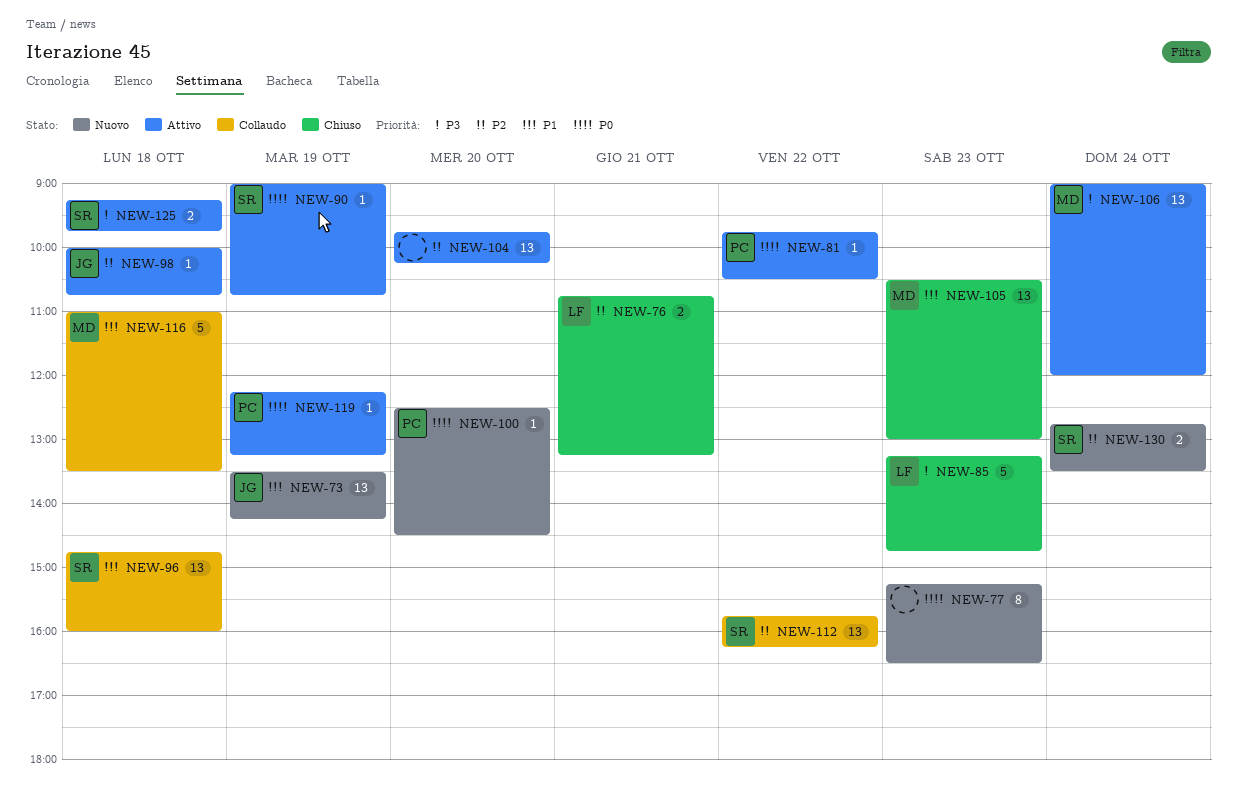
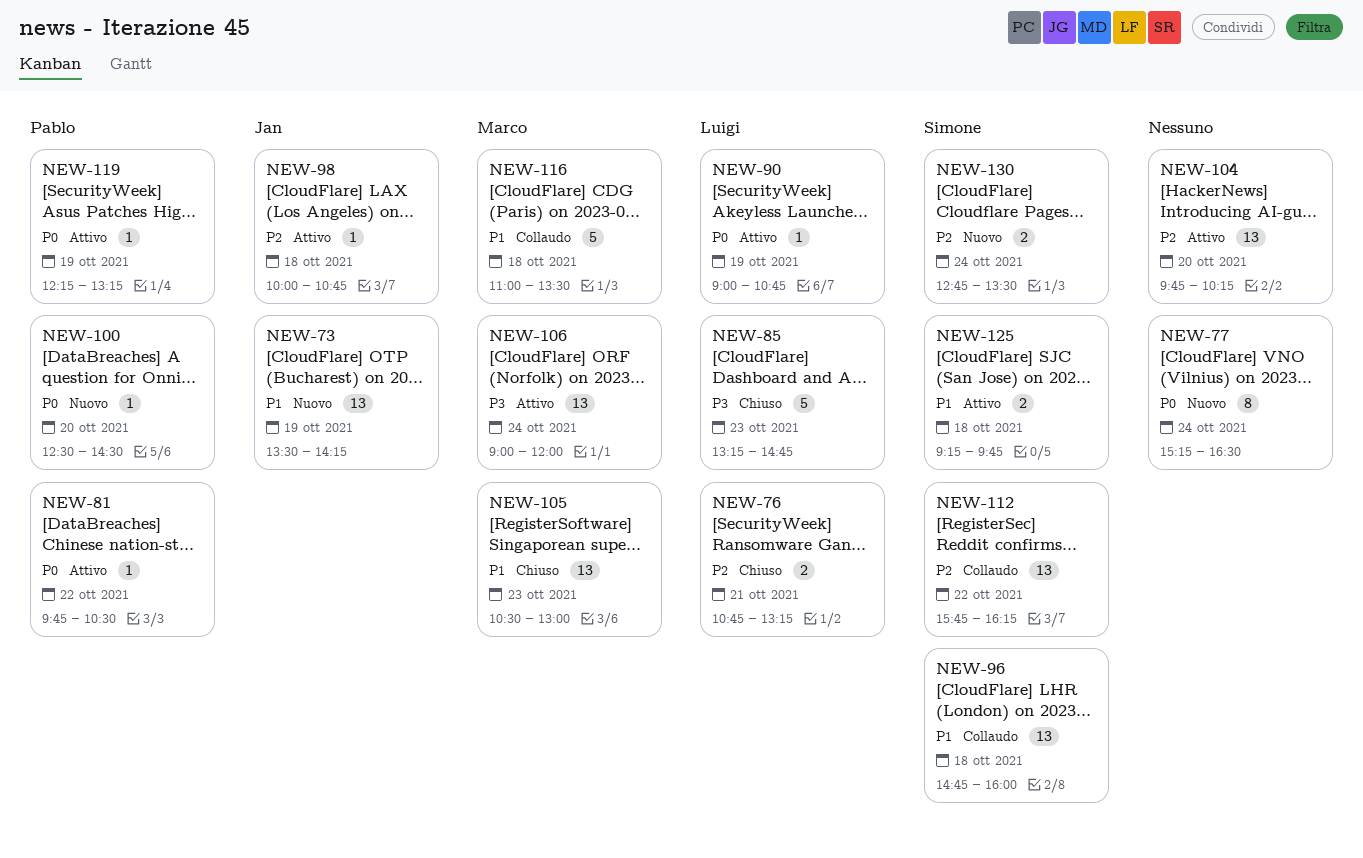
NEW-77, day: Oct 23 -> Oct 24
NEW-90, owner: Simone -> Luigi
NEW-125, priority: P3 -> P1

